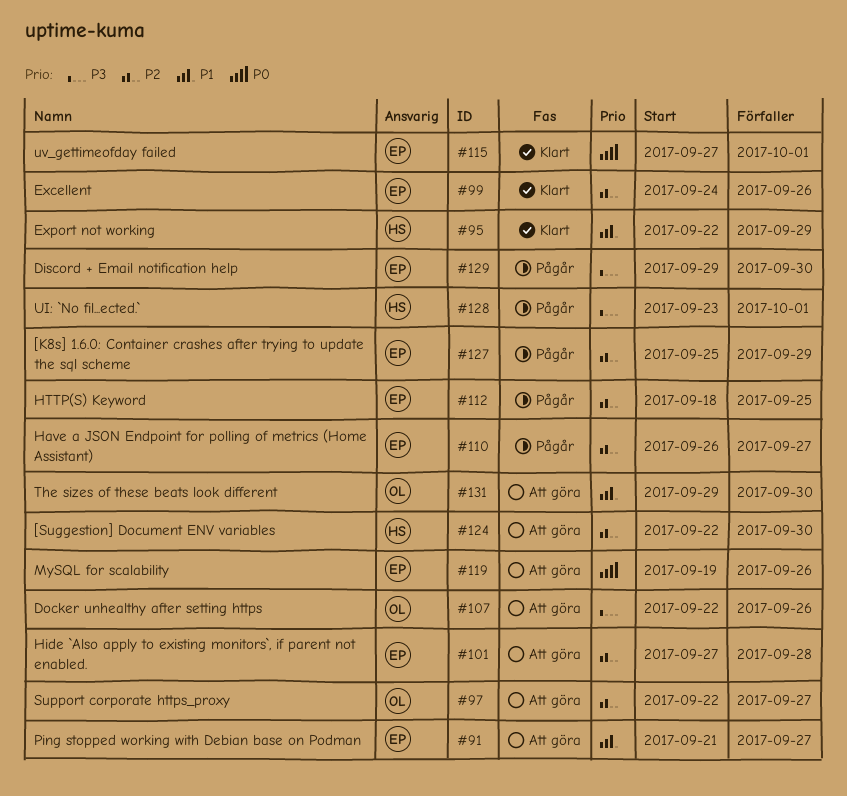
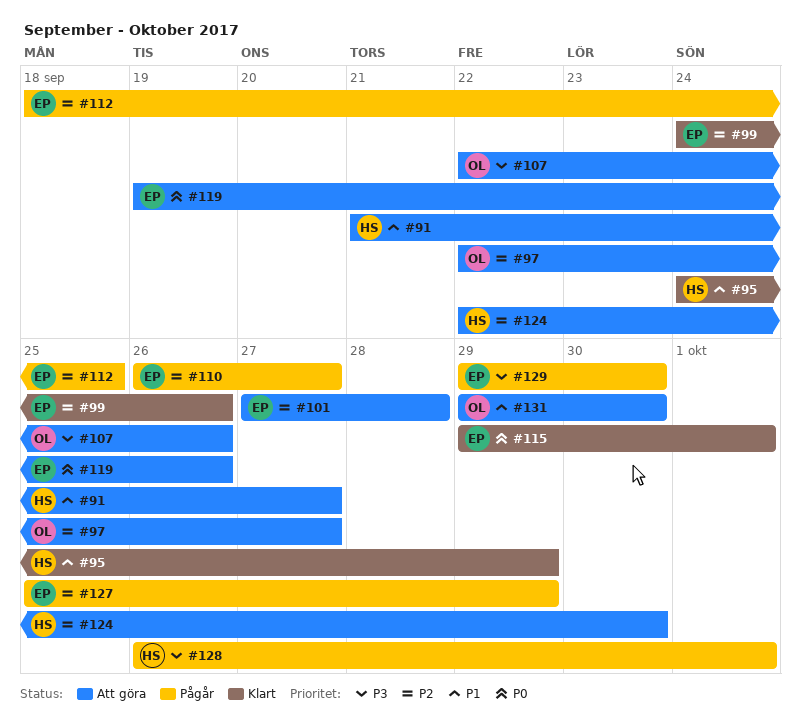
#91, owner: EP -> HS
#95, start: Sep 22 -> Sep 24
#115, start: Sep 27 -> Sep 29
#128, start: Sep 23 -> Sep 26

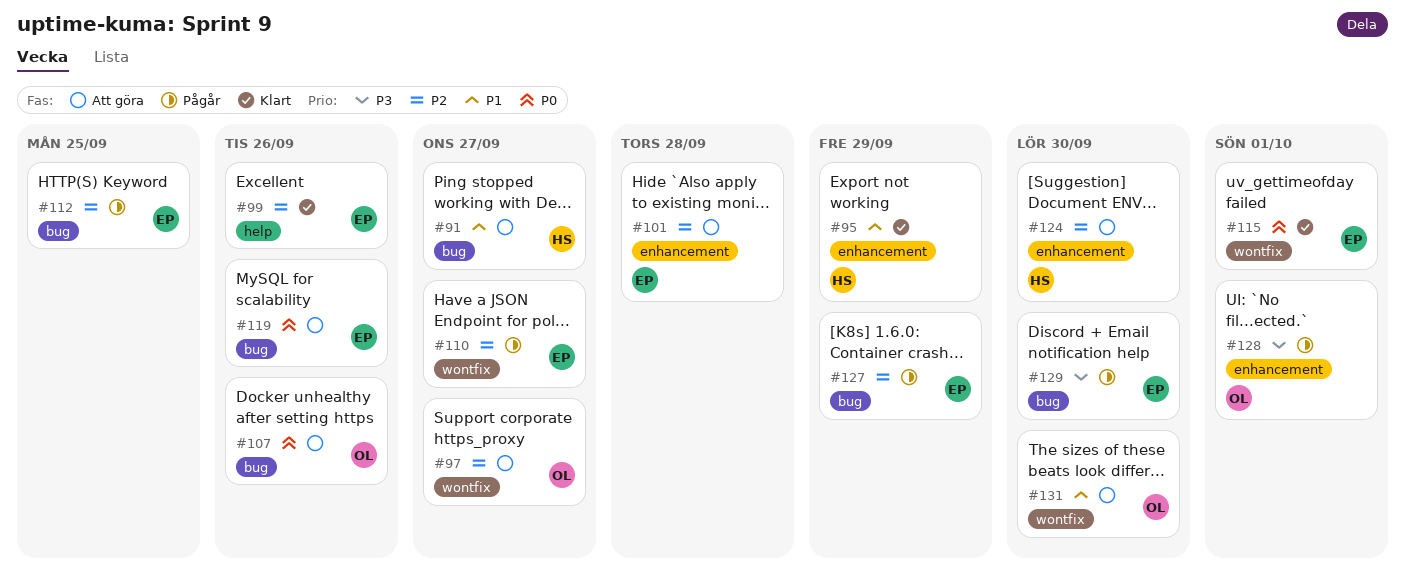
#107, priority: P3 -> P0
#128, owner: HS -> OL

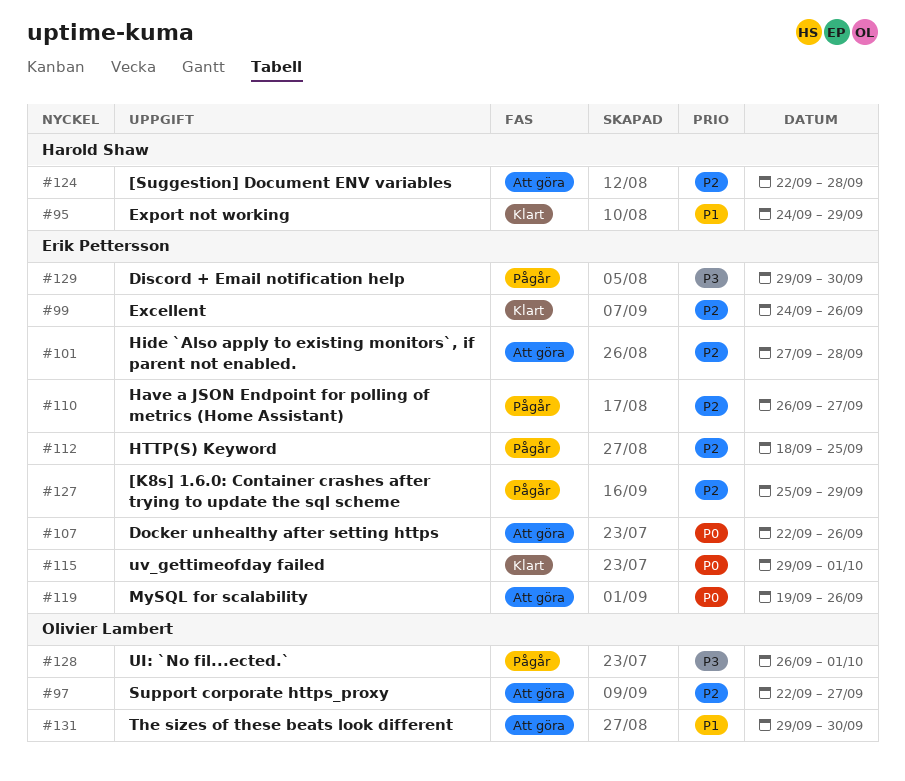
#91: present -> none
#107, owner: Olivier Lambert -> Erik Pettersson
#124, due: Sep 30 -> Sep 28

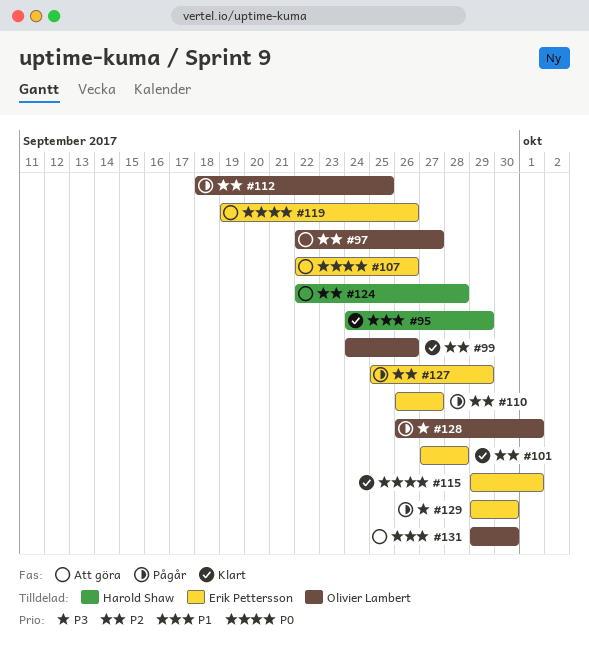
#99, owner: Erik Pettersson -> Olivier Lambert
#101, status: Att göra -> Klart
#112, owner: Erik Pettersson -> Olivier Lambert

